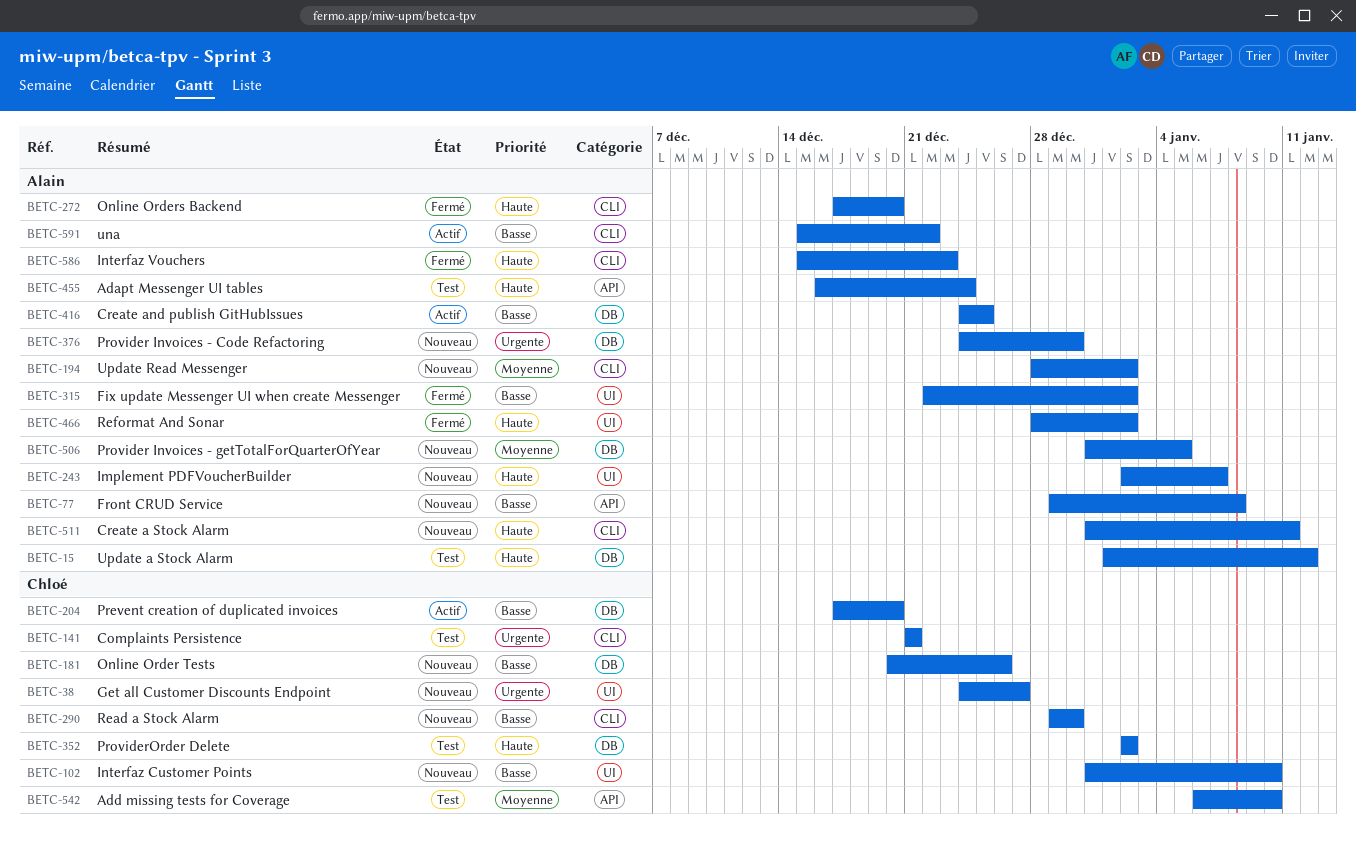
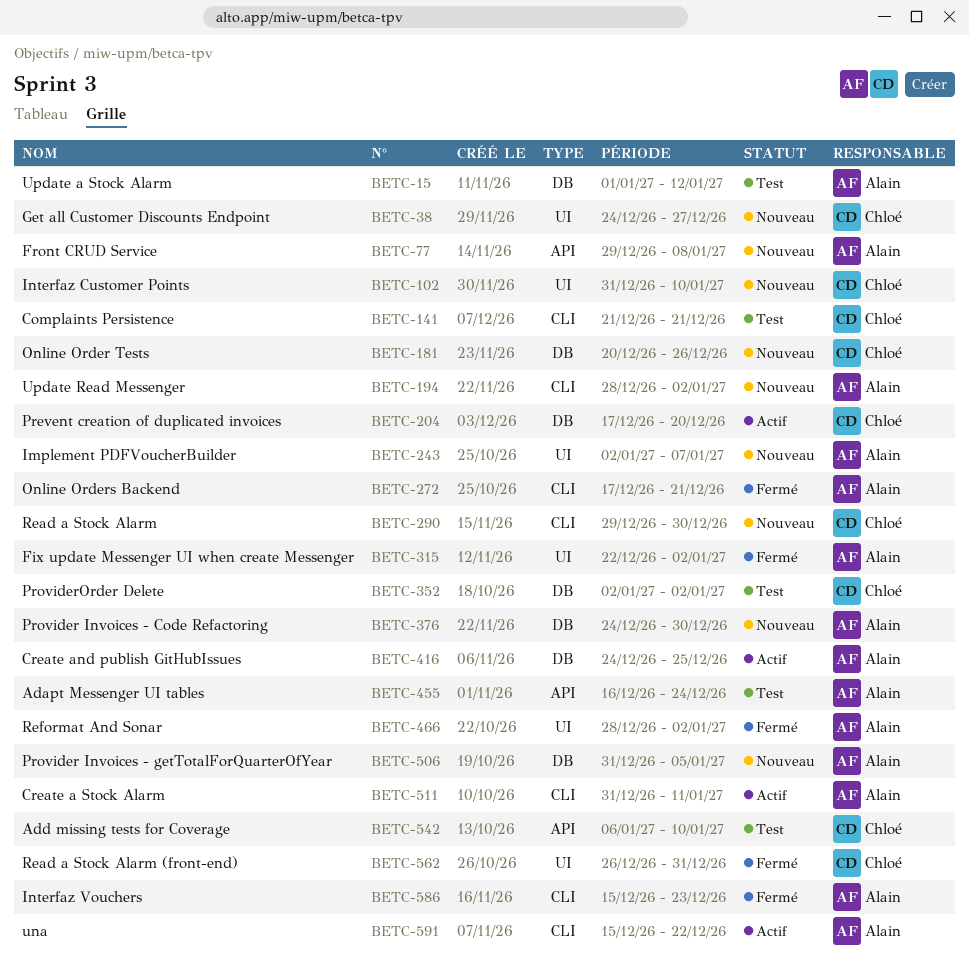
BETC-272, due: Dec 20 -> Dec 21
BETC-511, status: Nouveau -> Actif
BETC-562: none -> present

